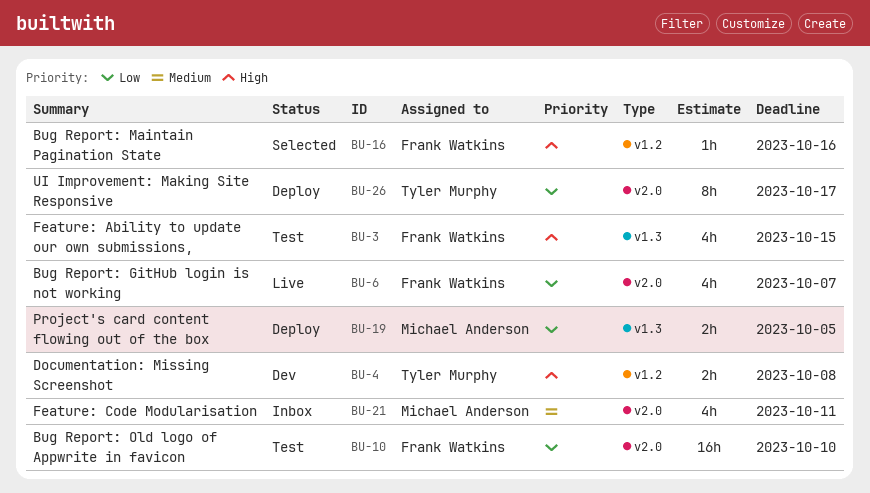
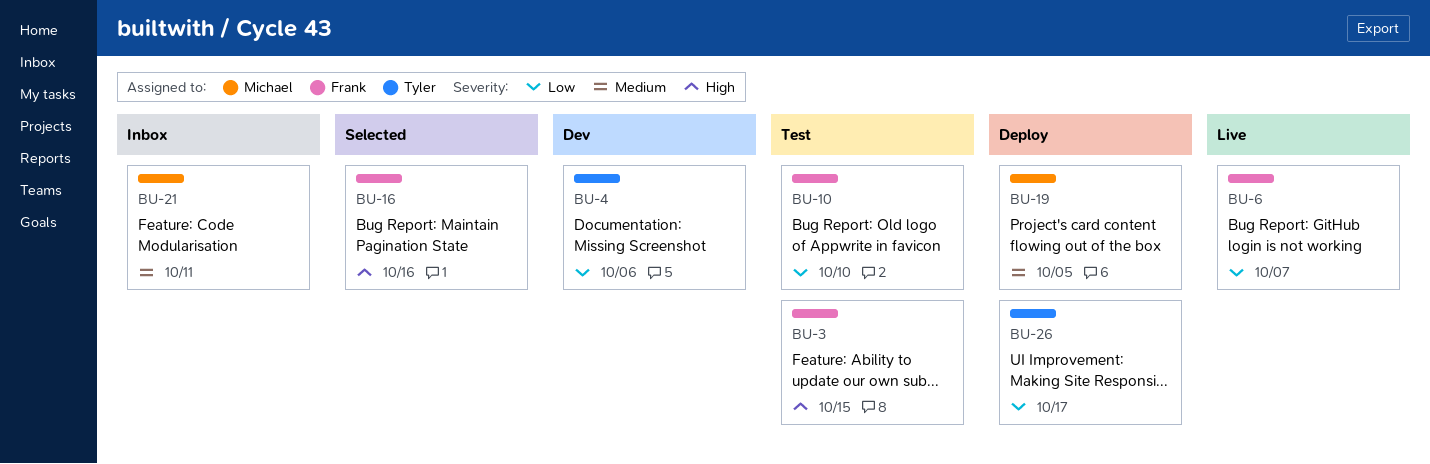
BU-4, priority: High -> Low
BU-4, due: Oct 8 -> Oct 6
BU-19, priority: Low -> Medium

